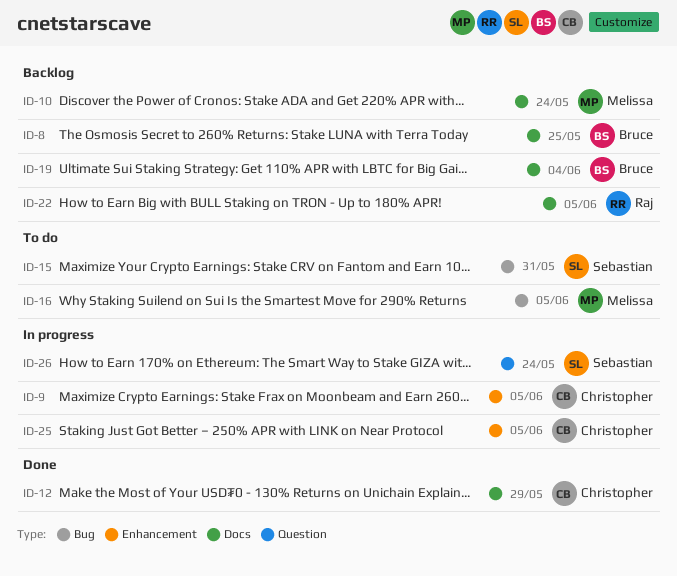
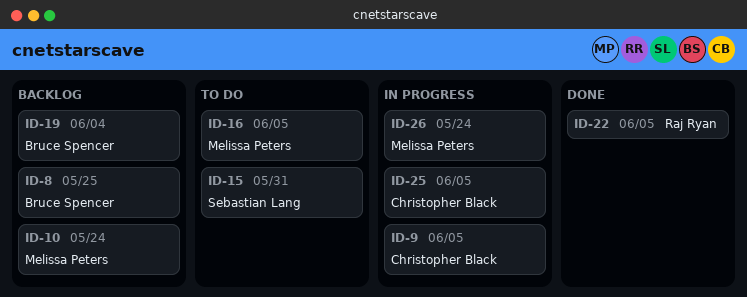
ID-12: present -> none
ID-22, status: Backlog -> Done
ID-26, owner: Sebastian Lang -> Melissa Peters

